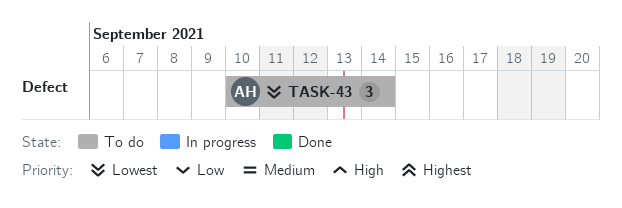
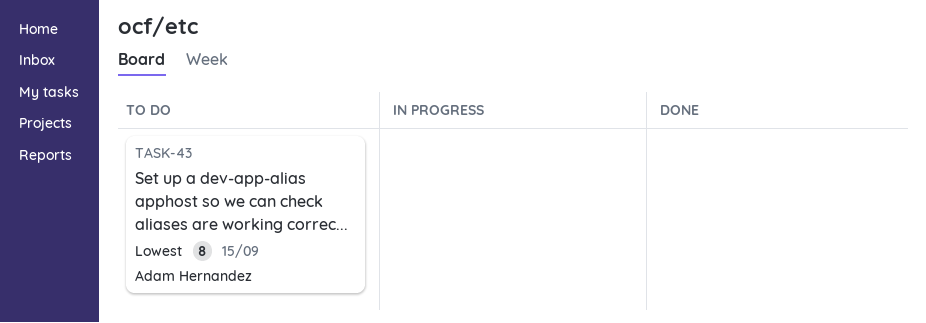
TASK-43, estimate: 3 -> 8
TASK-43, due: Sep 14 -> Sep 15

